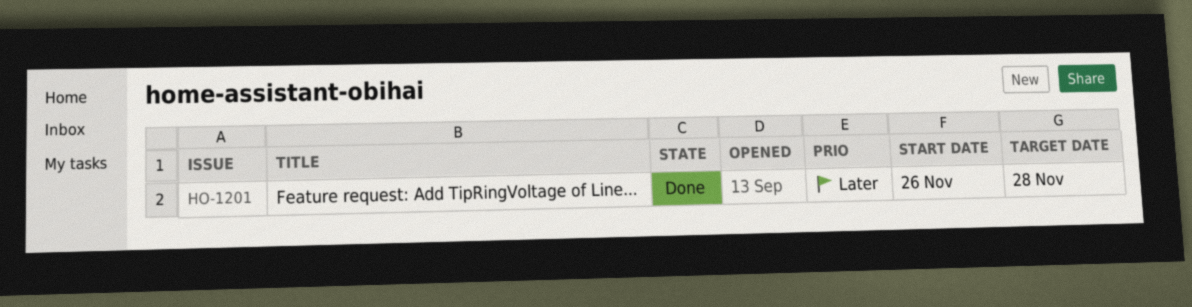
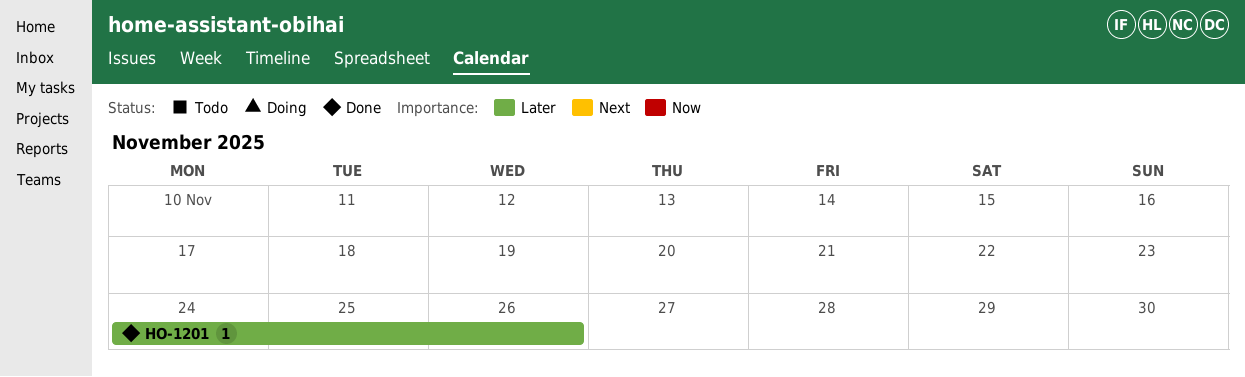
HO-1201, start: Nov 26 -> Nov 24
HO-1201, due: Nov 28 -> Nov 26

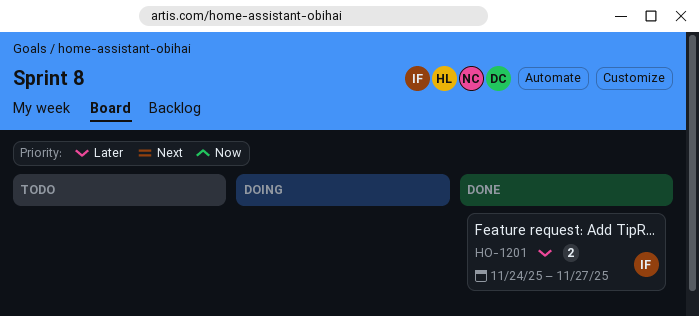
HO-1201, estimate: 1 -> 2
HO-1201, due: Nov 26 -> Nov 27

